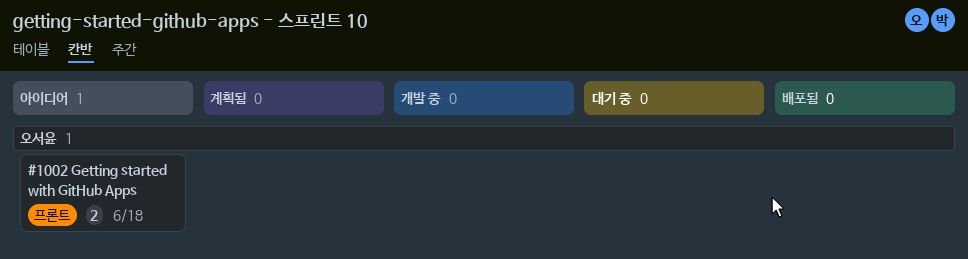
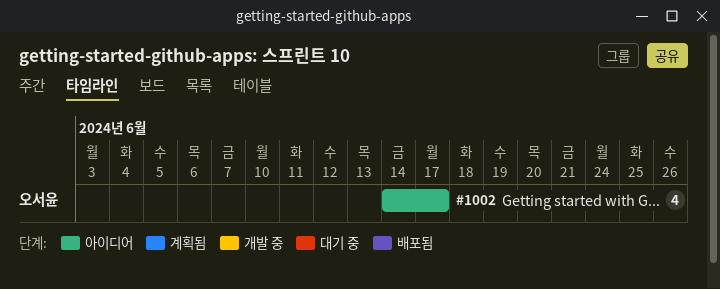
#1002, estimate: 2 -> 4
#1002, due: Jun 18 -> Jun 17

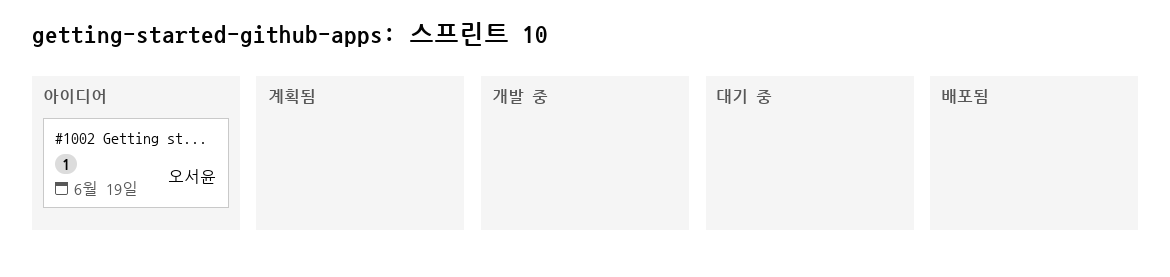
#1002, estimate: 4 -> 1
#1002, due: Jun 17 -> Jun 19

